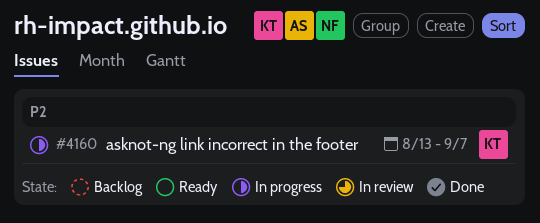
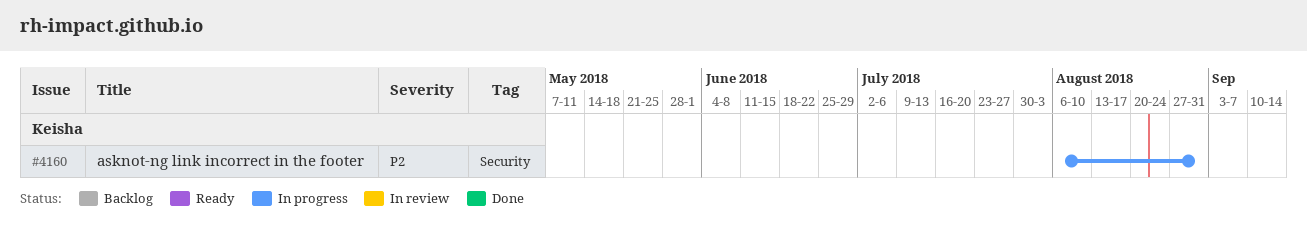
#4160, start: Aug 13 -> Aug 6
#4160, due: Sep 7 -> Aug 31

